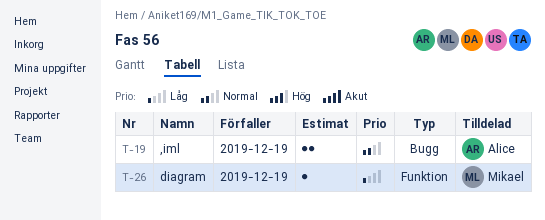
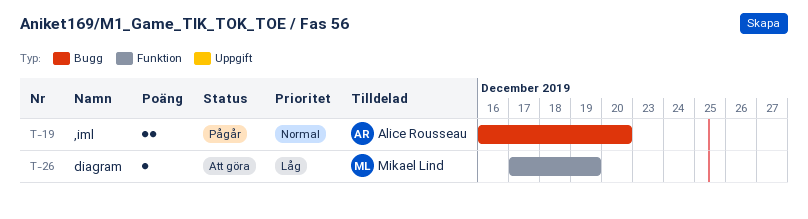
T-19, due: Dec 19 -> Dec 20

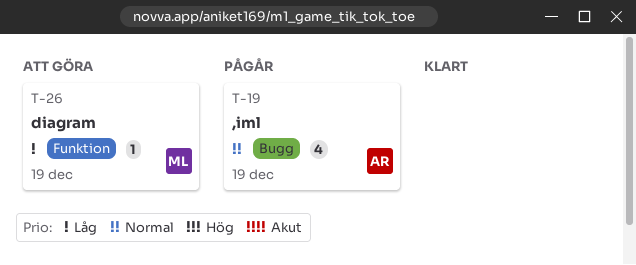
T-19, estimate: 2 -> 4
T-19, due: Dec 20 -> Dec 19

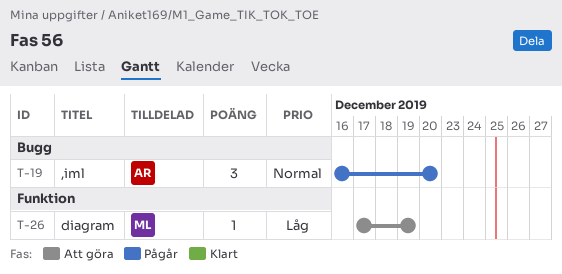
T-19, estimate: 4 -> 3
T-19, due: Dec 19 -> Dec 20

